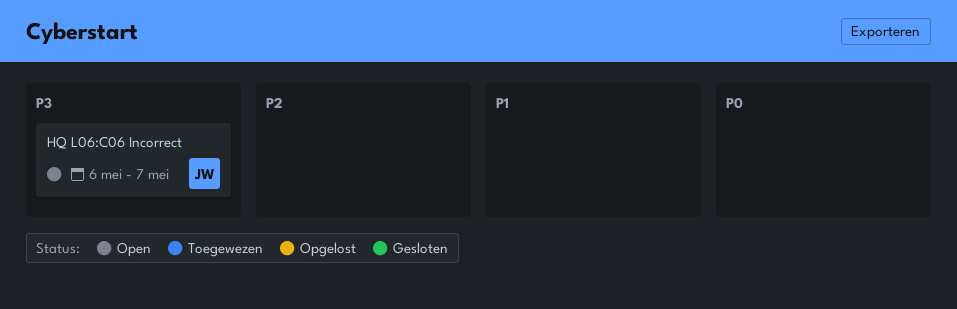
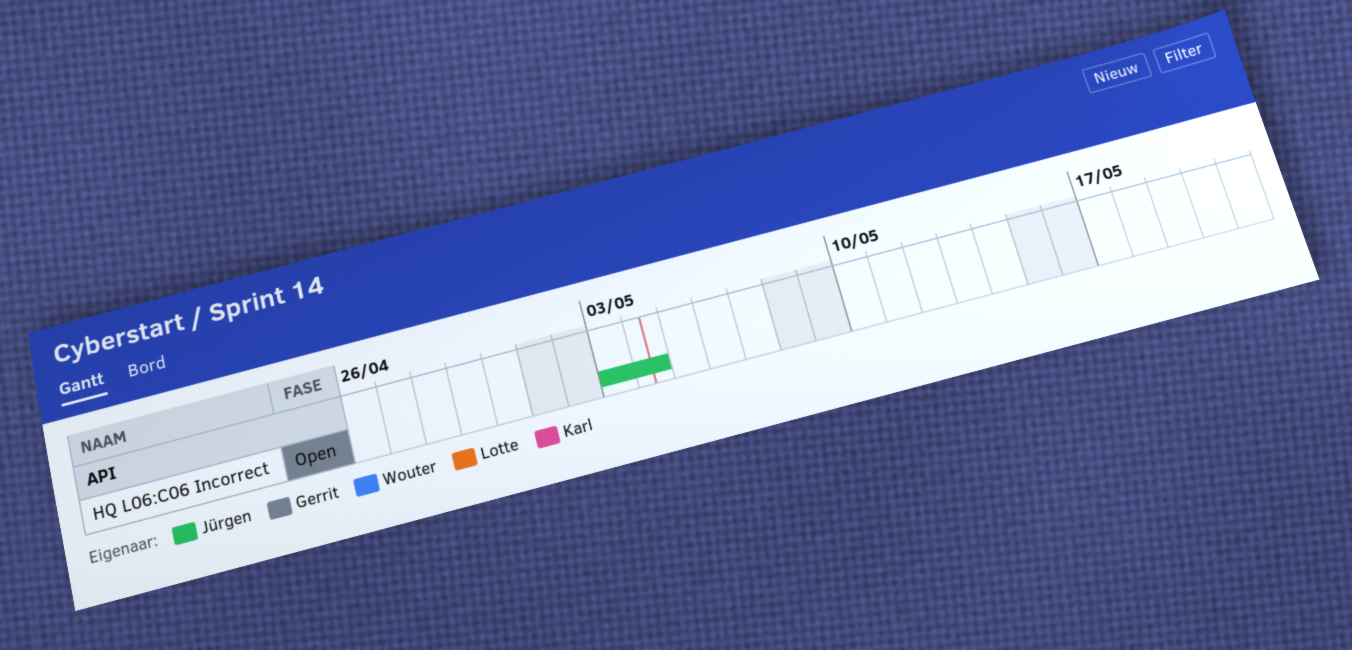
HQ L06:C06 Incorrect, start: May 6 -> May 3
HQ L06:C06 Incorrect, due: May 7 -> May 4

